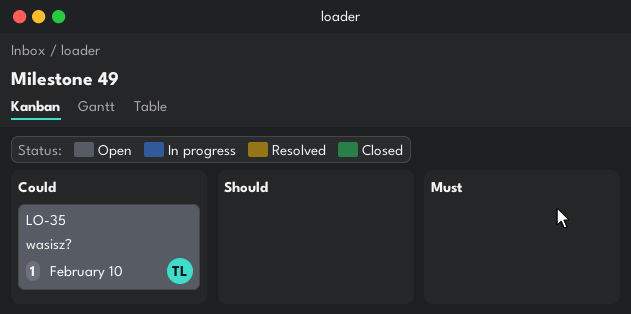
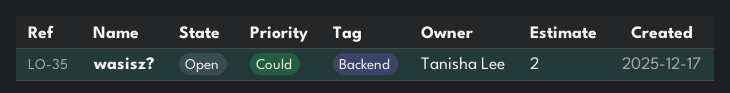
LO-35, estimate: 1 -> 2

